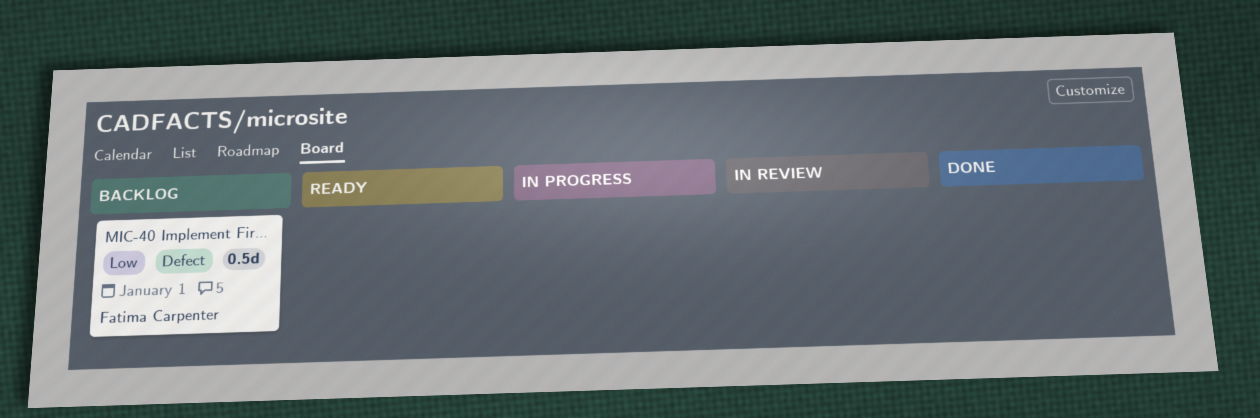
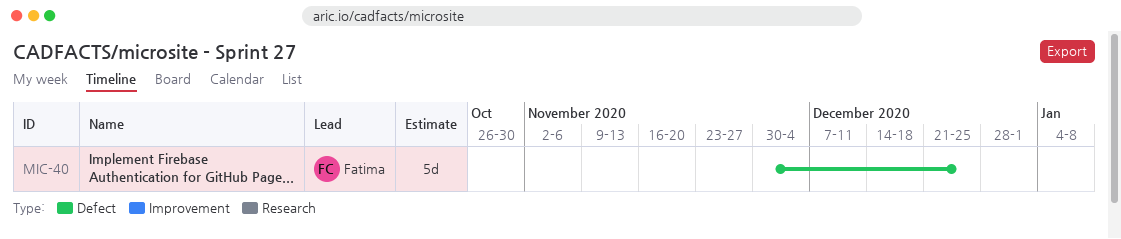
MIC-40, estimate: 0.5d -> 5d
MIC-40, due: Jan 1 -> Dec 25

